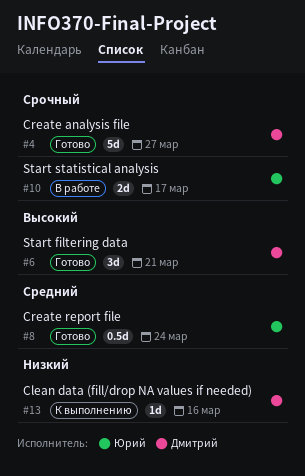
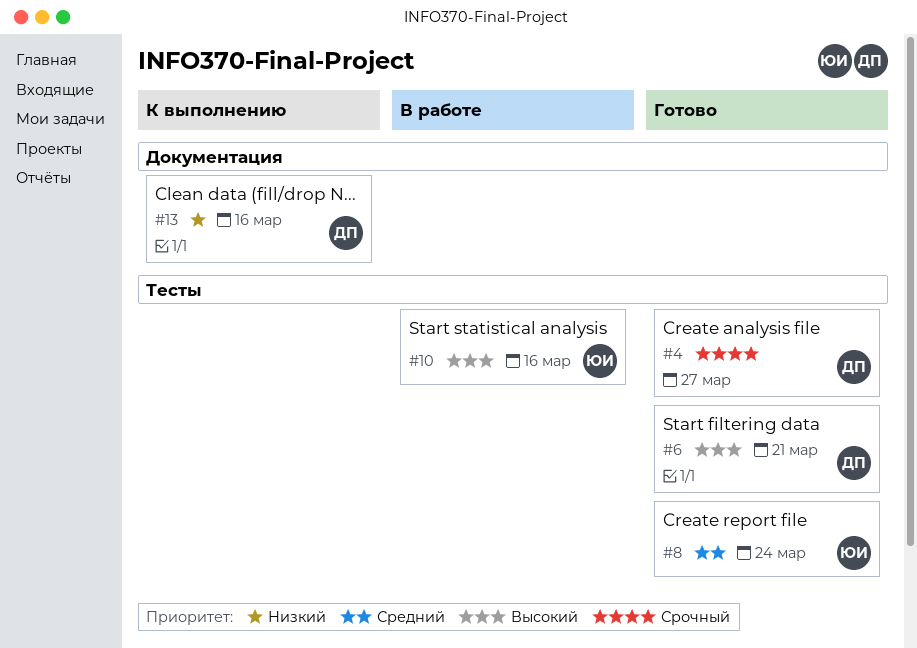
#10, priority: Срочный -> Высокий
#10, due: Mar 17 -> Mar 16

